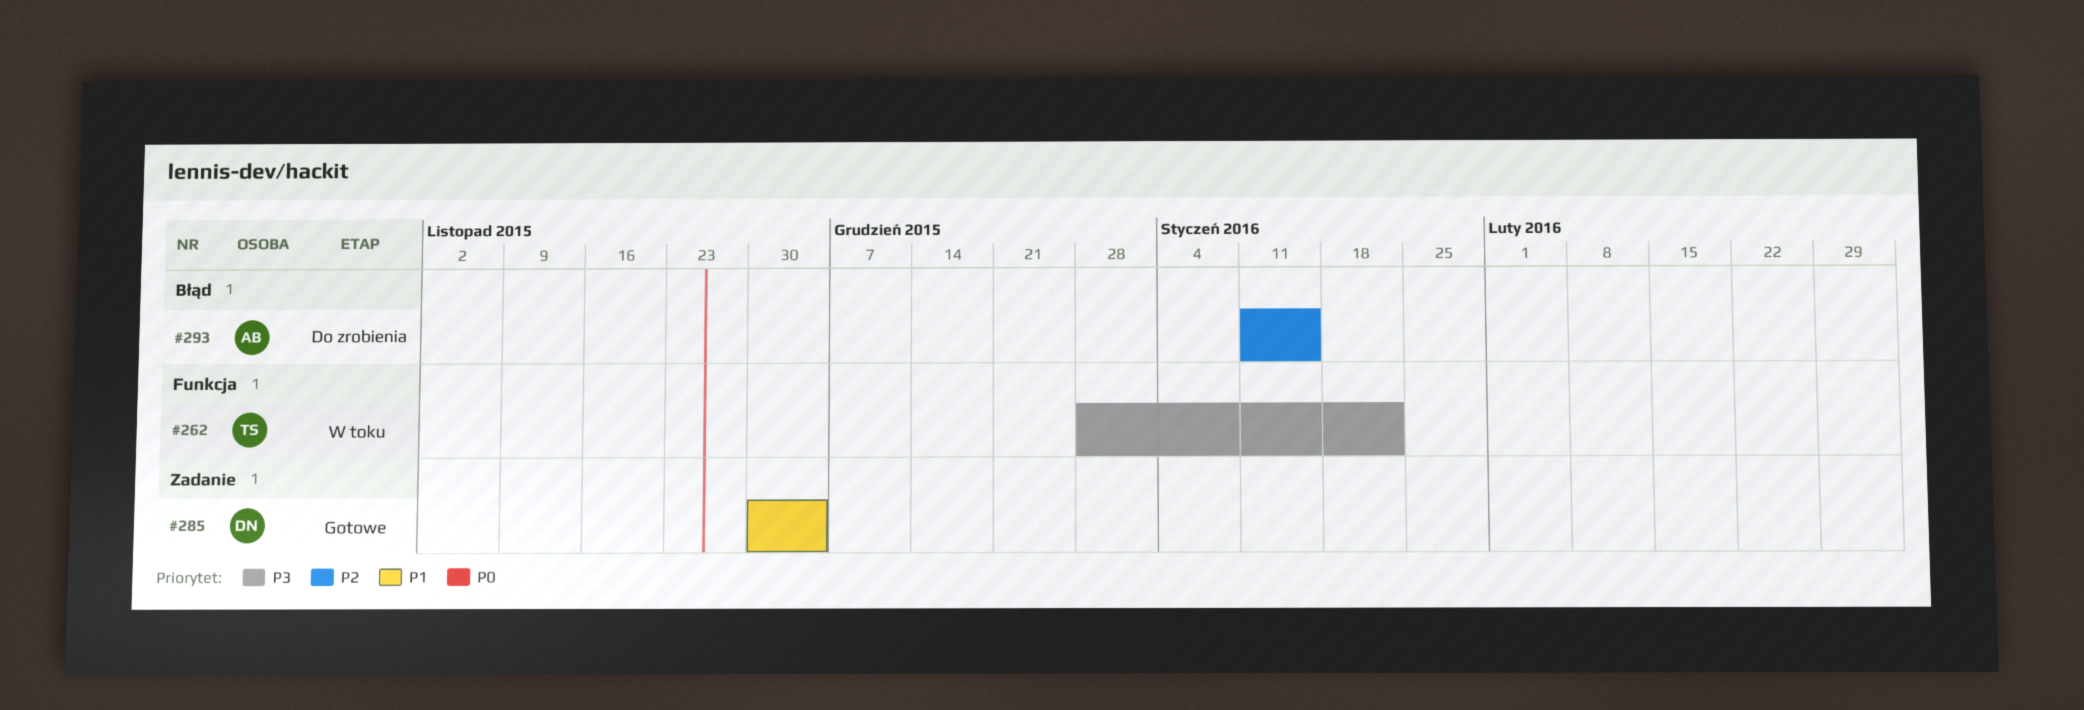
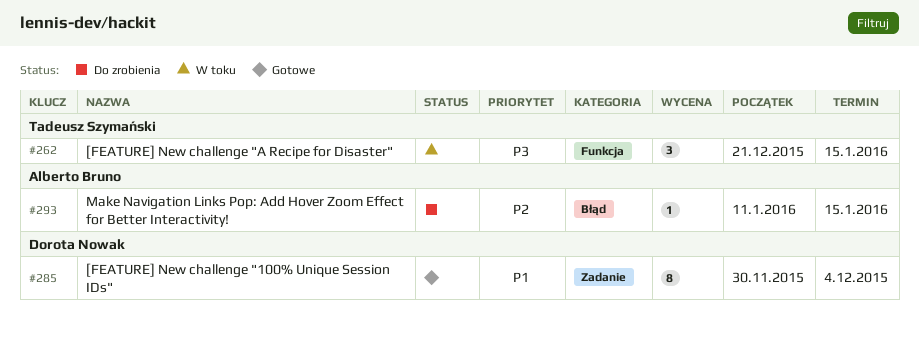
#262, start: Dec 28 -> Dec 21
#262, due: Jan 22 -> Jan 15

